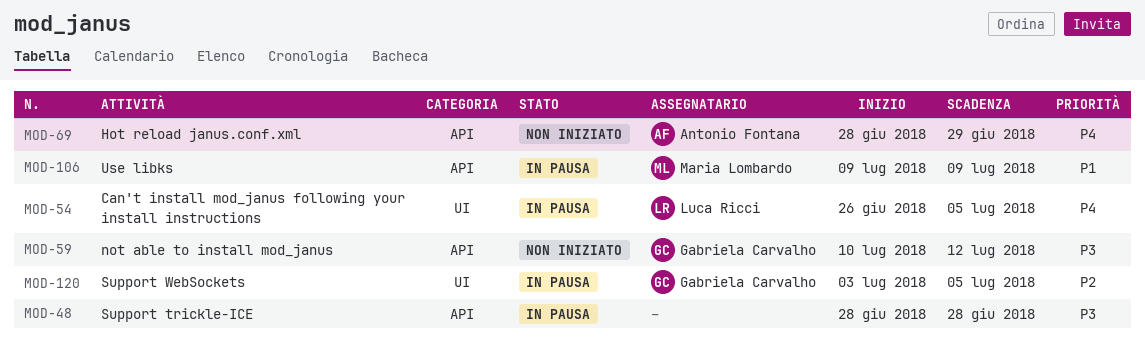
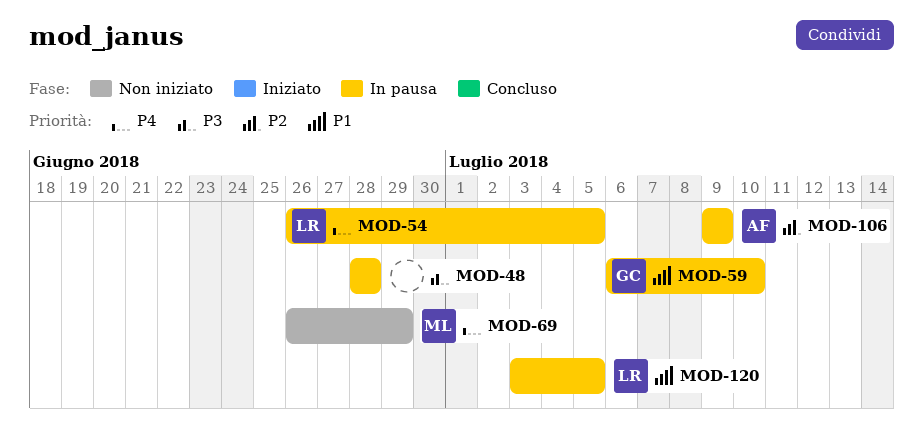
MOD-59, status: Non iniziato -> In pausa
MOD-59, priority: P3 -> P1
MOD-59, start: Jul 10 -> Jul 6
MOD-59, due: Jul 12 -> Jul 10
MOD-69, owner: Antonio Fontana -> Maria Lombardo
MOD-69, start: Jun 28 -> Jun 26
MOD-106, owner: Maria Lombardo -> Antonio Fontana
MOD-106, priority: P1 -> P2
MOD-120, owner: Gabriela Carvalho -> Luca Ricci
MOD-120, priority: P2 -> P1

